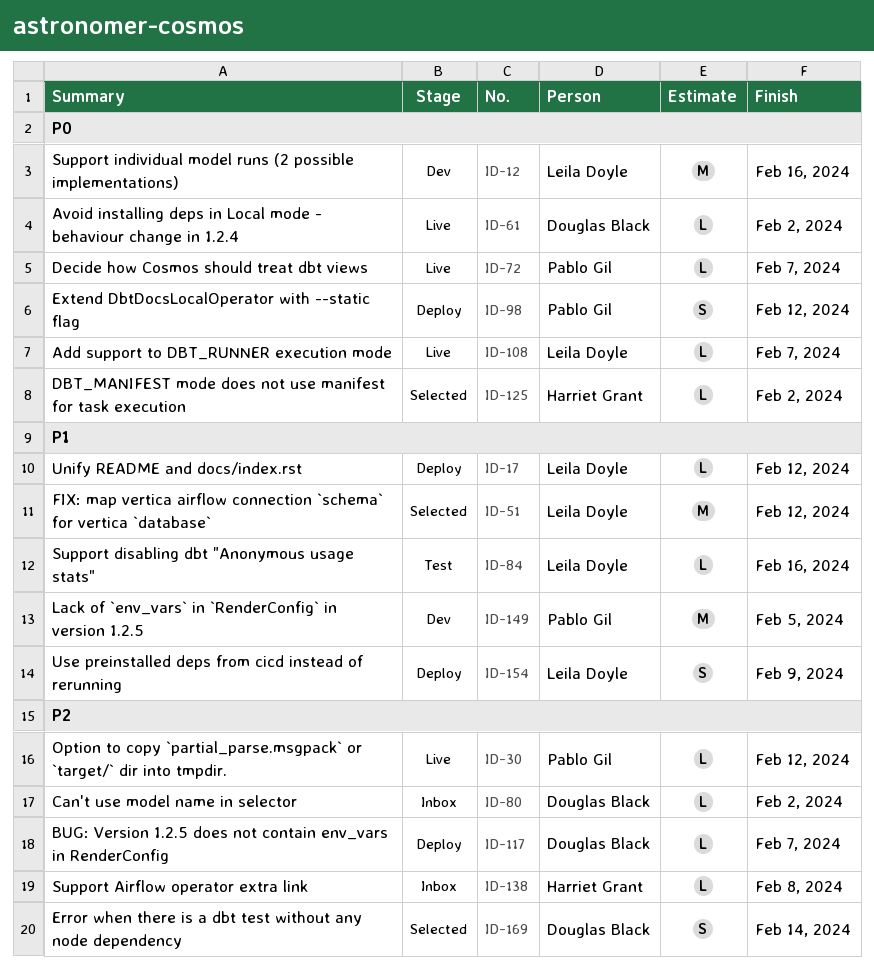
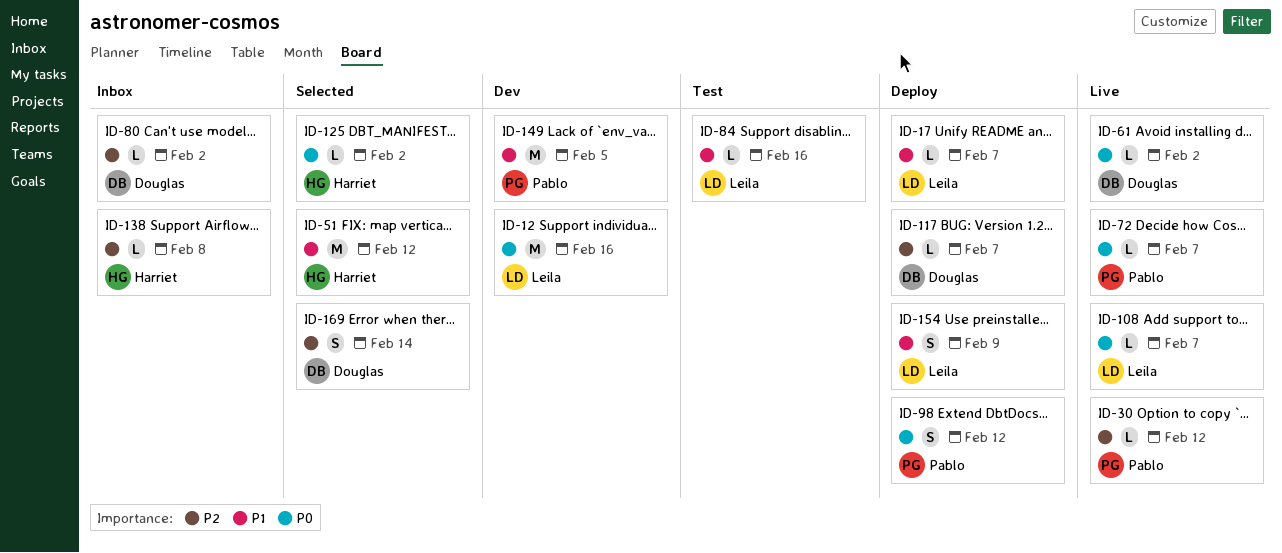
ID-17, due: Feb 12 -> Feb 7
ID-51, owner: Leila Doyle -> Harriet Grant

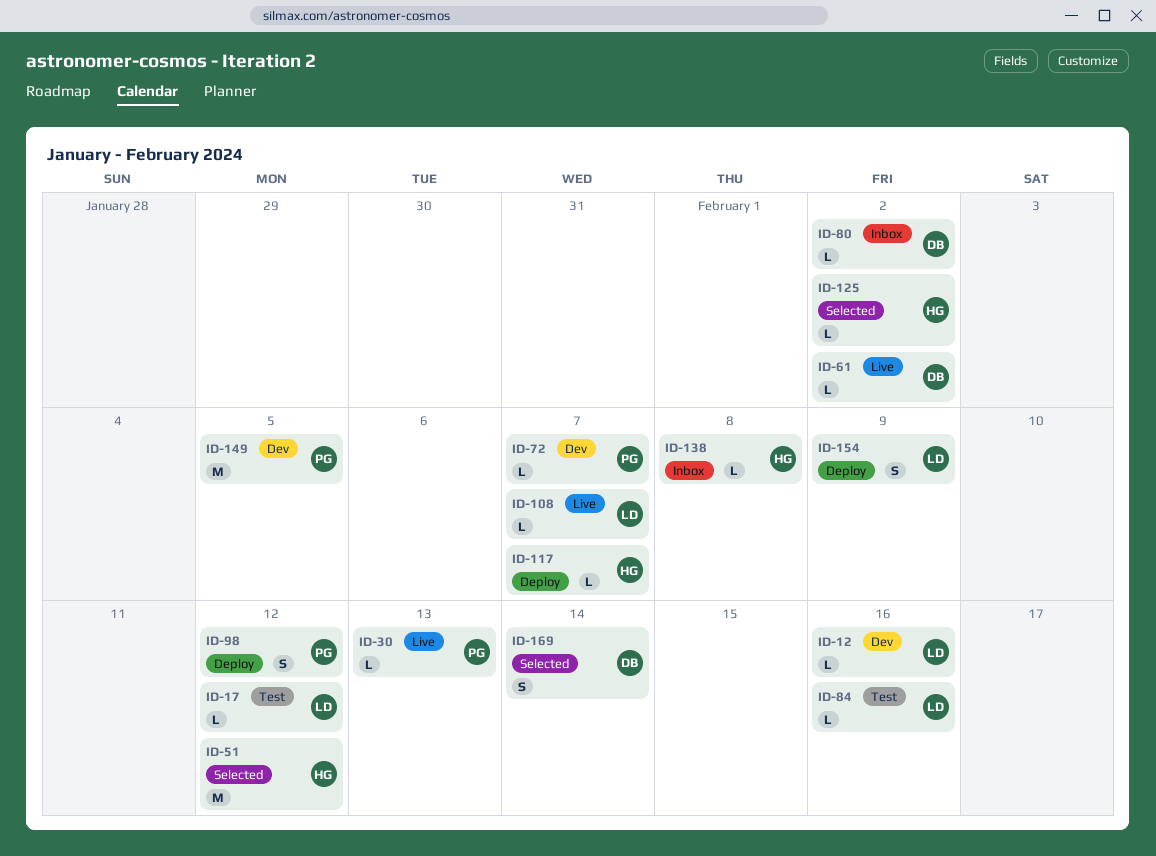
ID-12, estimate: M -> L
ID-17, status: Deploy -> Test
ID-17, due: Feb 7 -> Feb 12
ID-30, due: Feb 12 -> Feb 13
ID-72, status: Live -> Dev
ID-117, owner: Douglas -> Harriet

